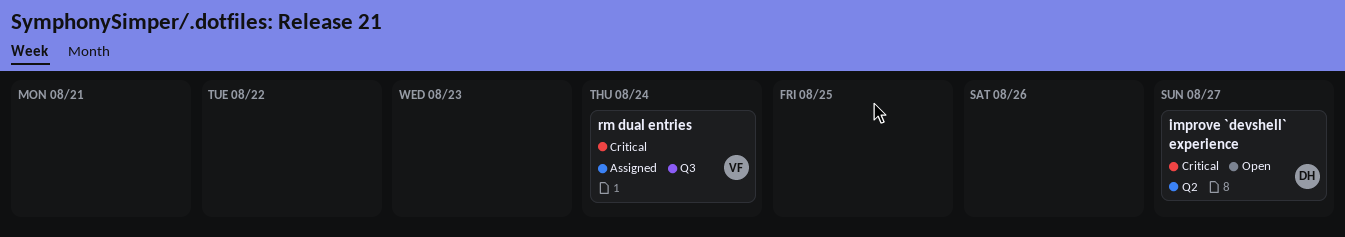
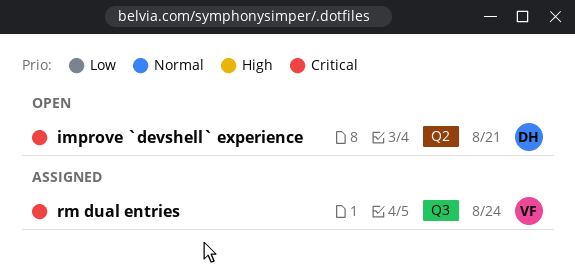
improve `devshell` experience, due: Aug 27 -> Aug 21

